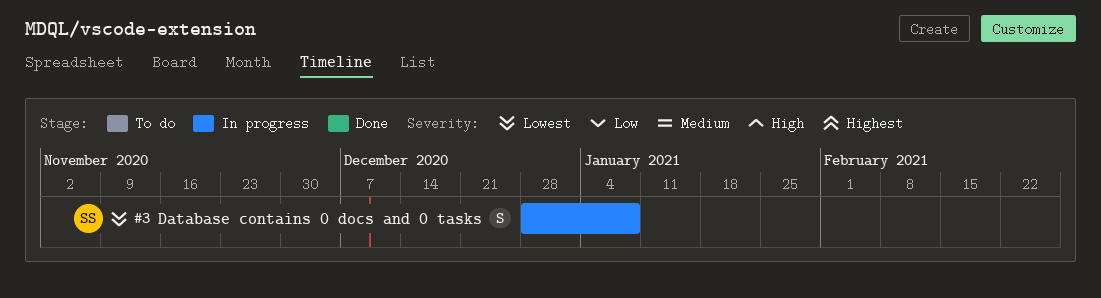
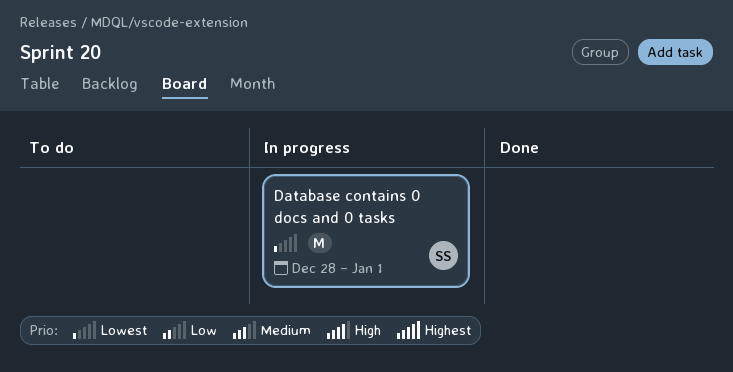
Database contains 0 docs and 0 tasks, estimate: S -> M
Database contains 0 docs and 0 tasks, due: Jan 8 -> Jan 1

